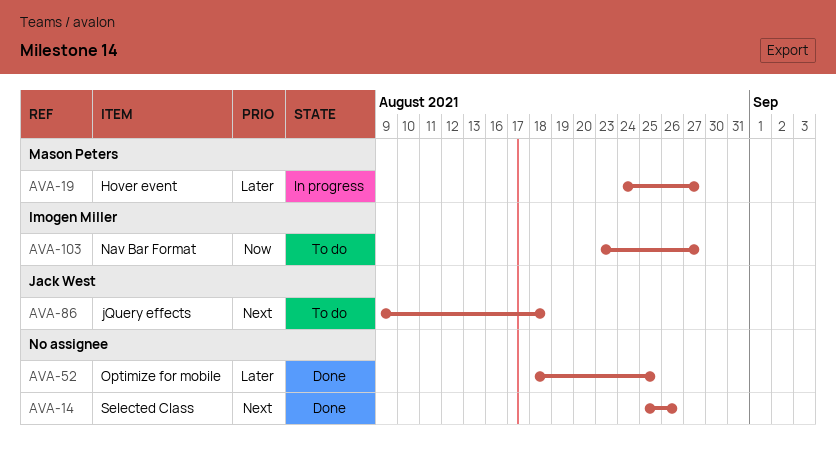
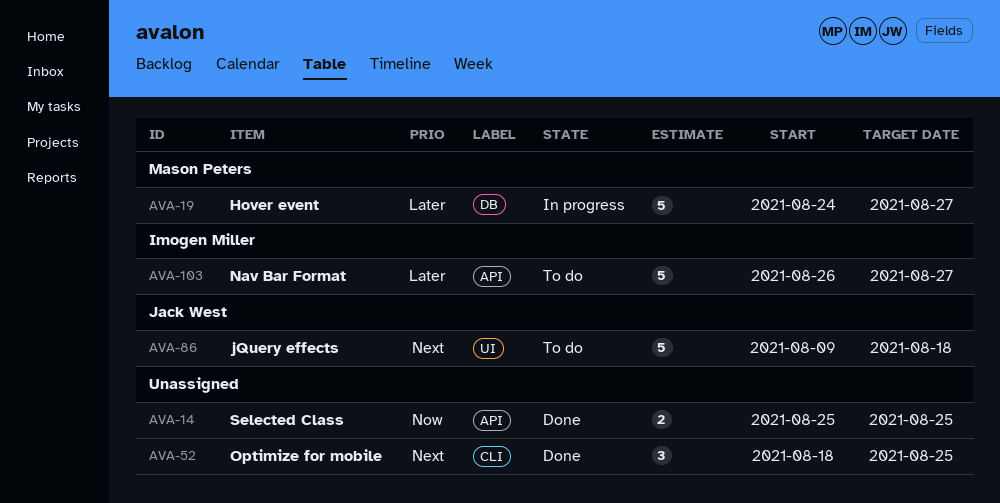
AVA-14, priority: Next -> Now
AVA-14, due: Aug 26 -> Aug 25
AVA-52, priority: Later -> Next
AVA-103, priority: Now -> Later
AVA-103, start: Aug 23 -> Aug 26

